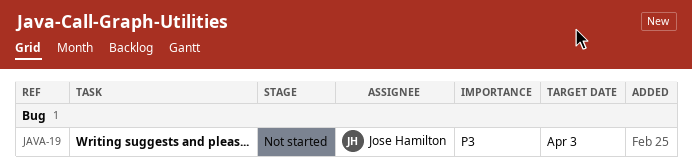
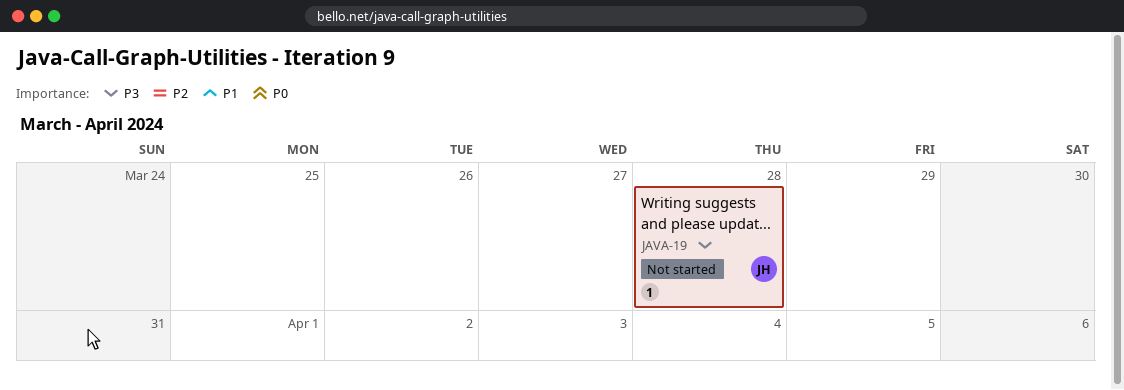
JAVA-19, due: Apr 3 -> Mar 28

